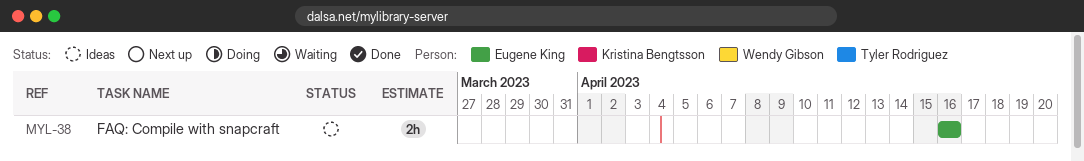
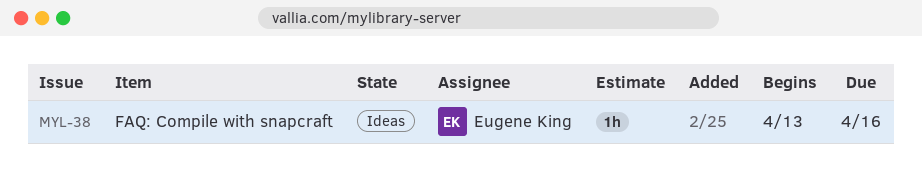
MYL-38, estimate: 2h -> 1h
MYL-38, start: Apr 16 -> Apr 13

